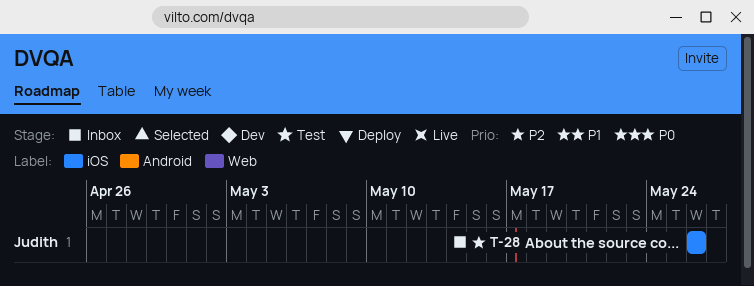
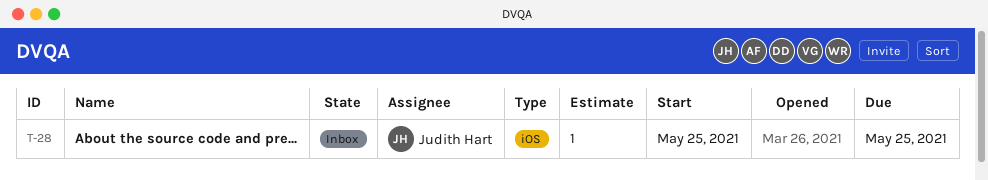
T-28, start: May 26 -> May 25
T-28, due: May 26 -> May 25

